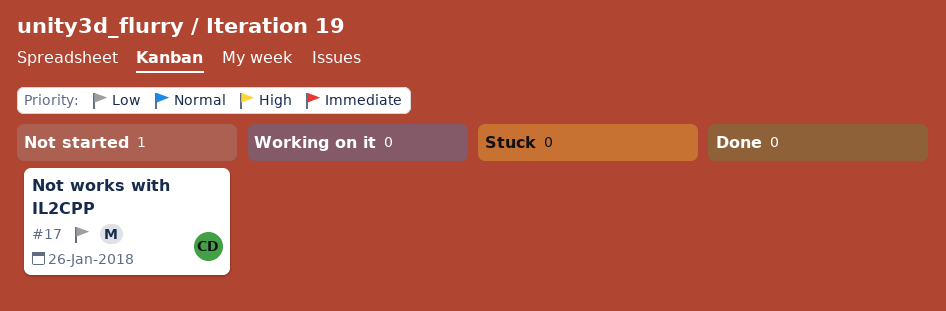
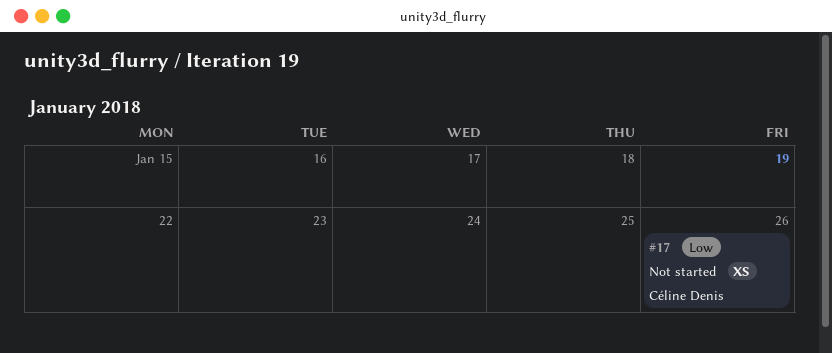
#17, estimate: M -> XS

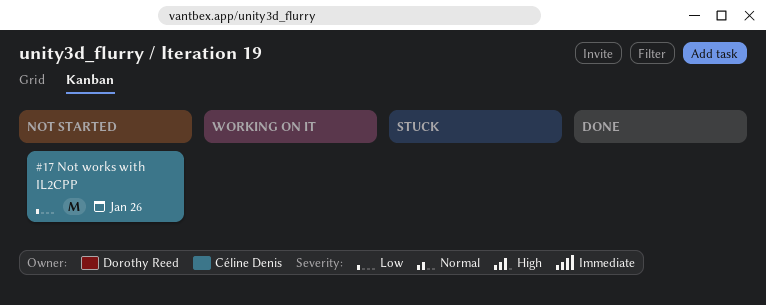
#17, estimate: XS -> M

